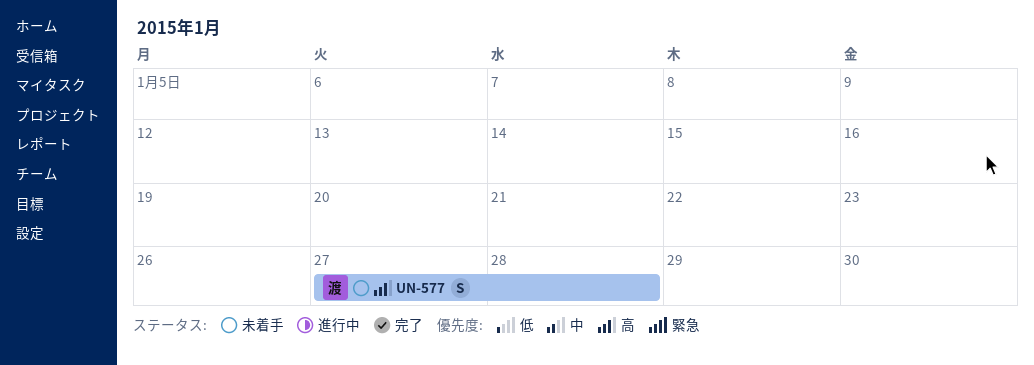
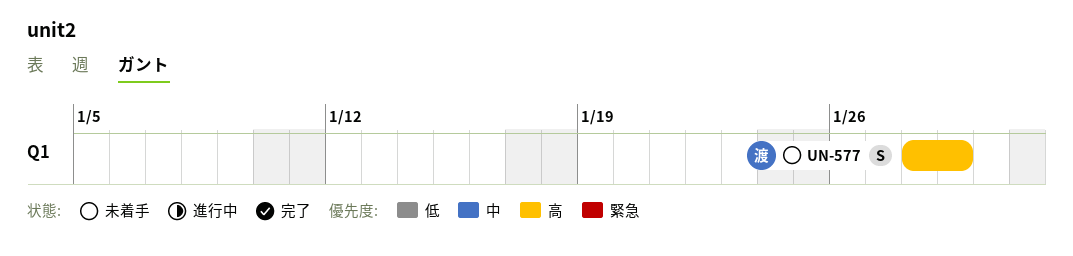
UN-577, start: Jan 27 -> Jan 28
UN-577, due: Jan 28 -> Jan 29

